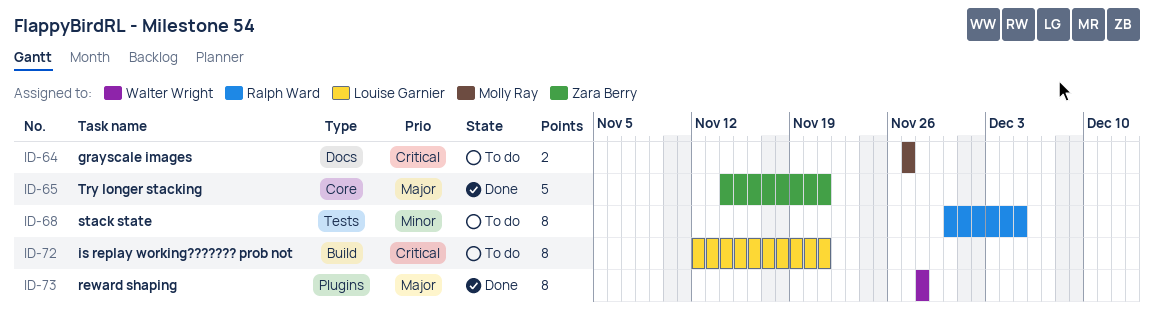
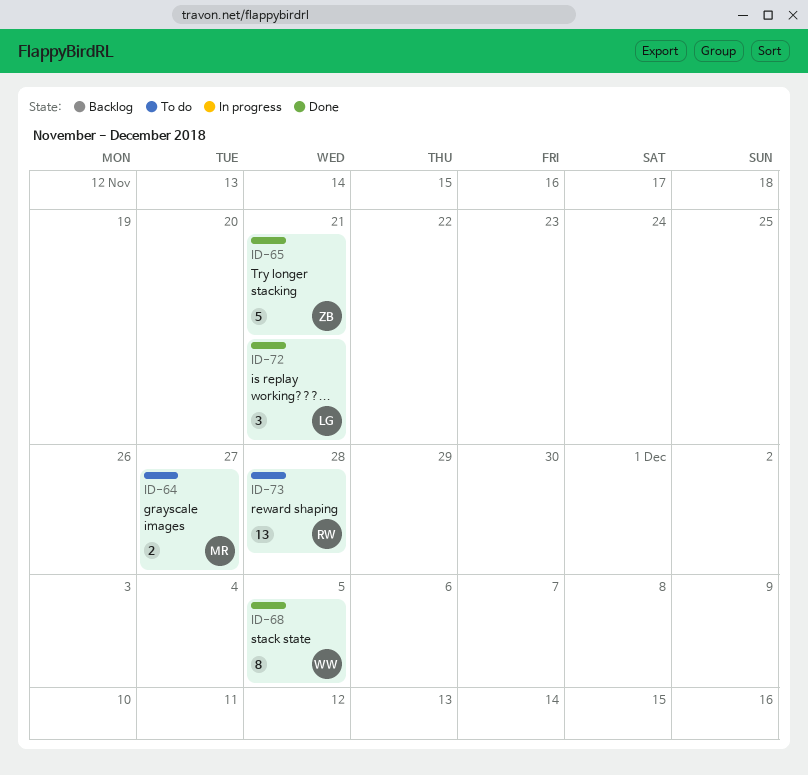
ID-68, status: To do -> Done
ID-68, owner: Ralph Ward -> Walter Wright
ID-72, status: To do -> Done
ID-72, estimate: 8 -> 3
ID-73, status: Done -> To do
ID-73, owner: Walter Wright -> Ralph Ward
ID-73, estimate: 8 -> 13

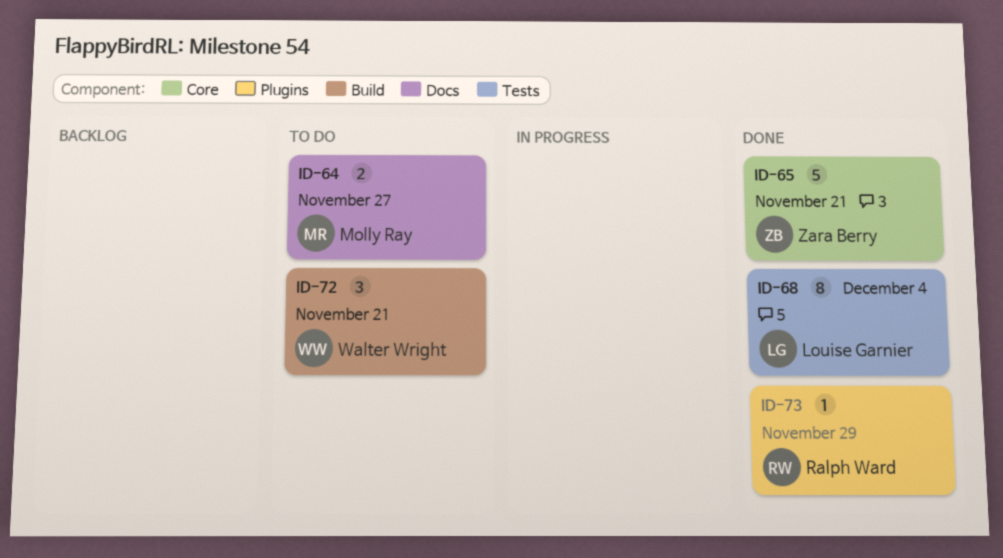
ID-68, owner: Walter Wright -> Louise Garnier
ID-68, due: Dec 5 -> Dec 4
ID-72, status: Done -> To do
ID-72, owner: Louise Garnier -> Walter Wright
ID-73, status: To do -> Done
ID-73, estimate: 13 -> 1
ID-73, due: Nov 28 -> Nov 29

